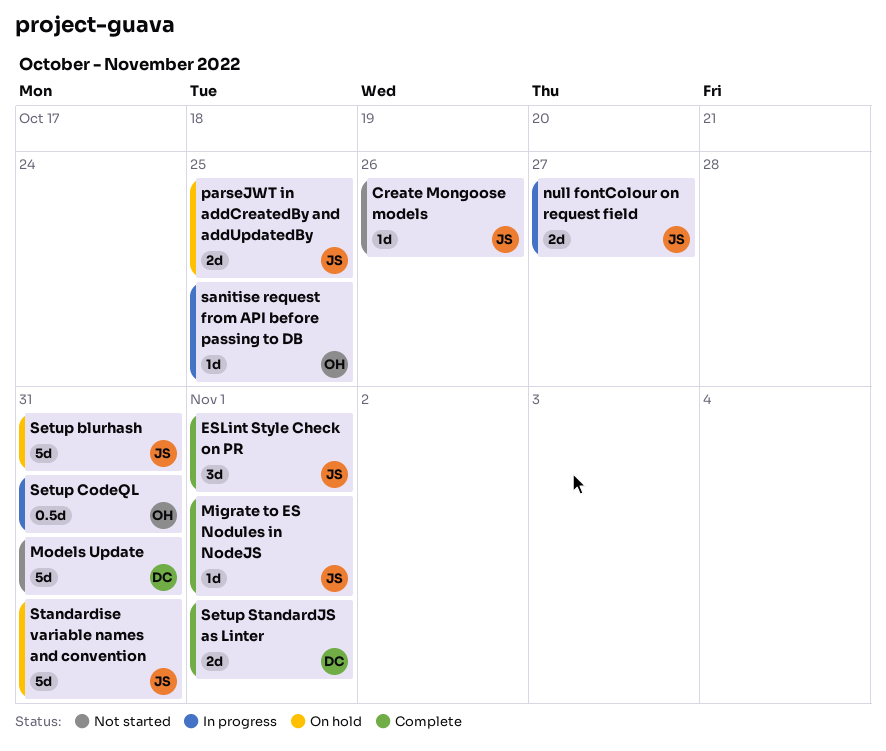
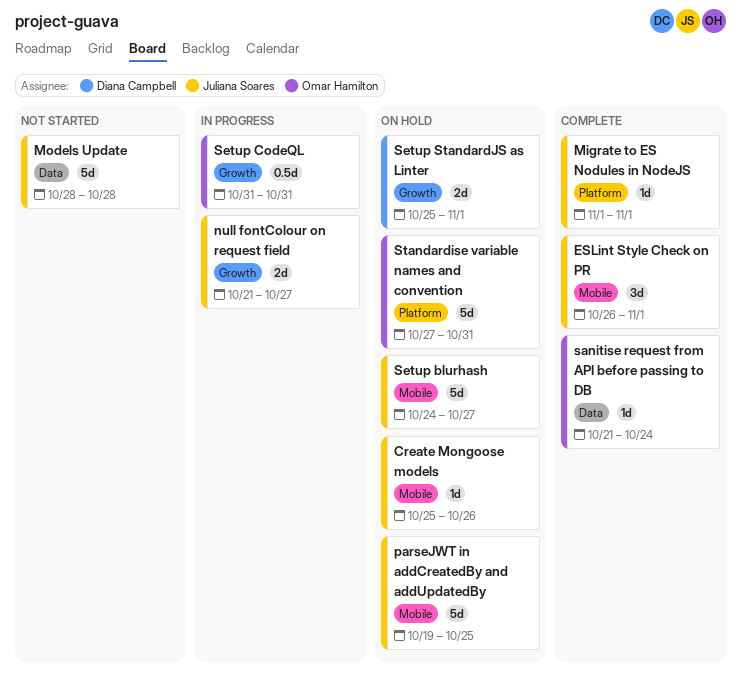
Create Mongoose models, status: Not started -> On hold
Models Update, owner: Diana Campbell -> Juliana Soares
Models Update, due: Oct 31 -> Oct 28
parseJWT in addCreatedBy and addUpdatedBy, estimate: 2d -> 5d
sanitise request from API before passing to DB, status: In progress -> Complete
sanitise request from API before passing to DB, due: Oct 25 -> Oct 24
Setup blurhash, due: Oct 31 -> Oct 27
Setup StandardJS as Linter, status: Complete -> On hold
Standardise variable names and convention, owner: Juliana Soares -> Omar Hamilton

